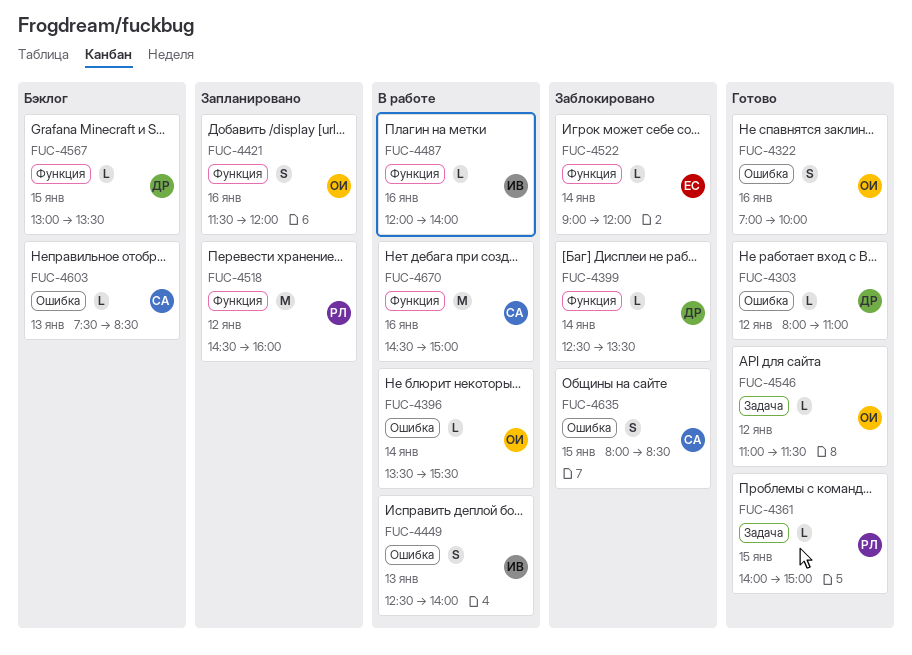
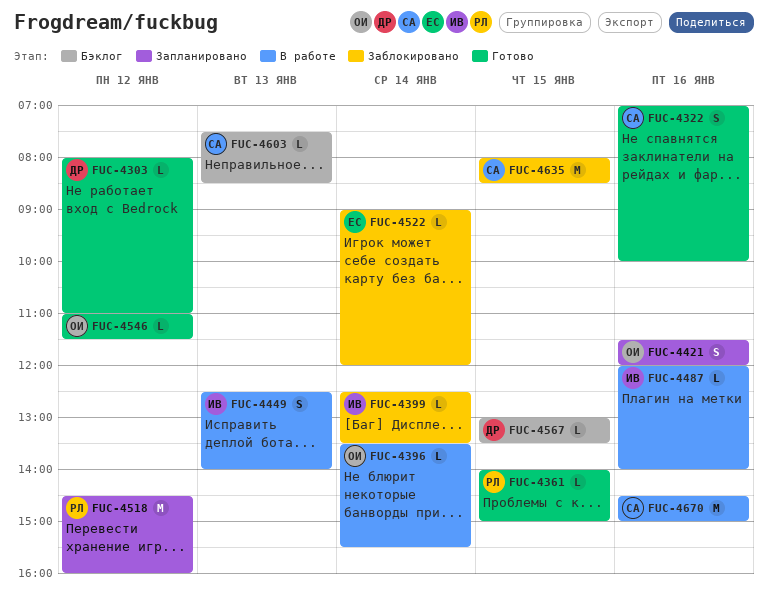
FUC-4322, owner: ОИ -> СА
FUC-4399, owner: ДР -> ИВ
FUC-4635, estimate: S -> M

